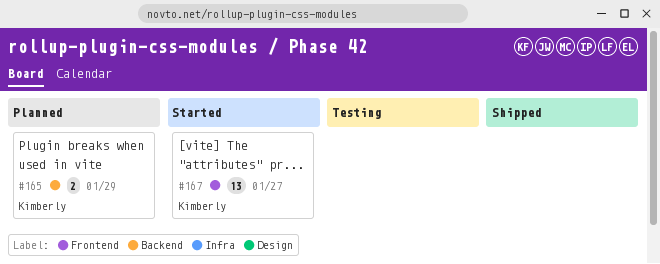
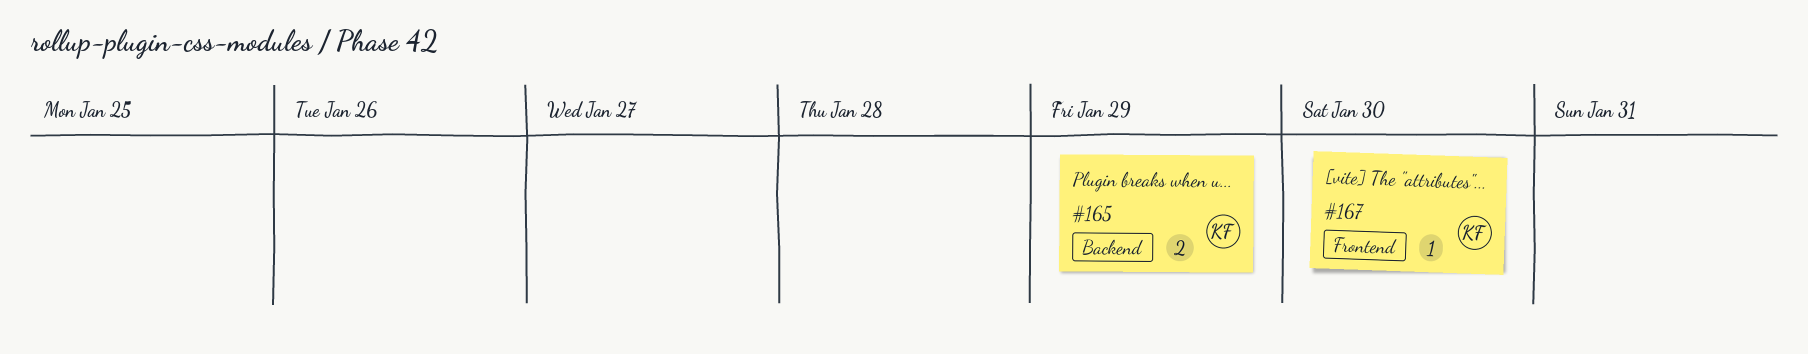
#167, estimate: 13 -> 1
#167, due: Jan 27 -> Jan 30

